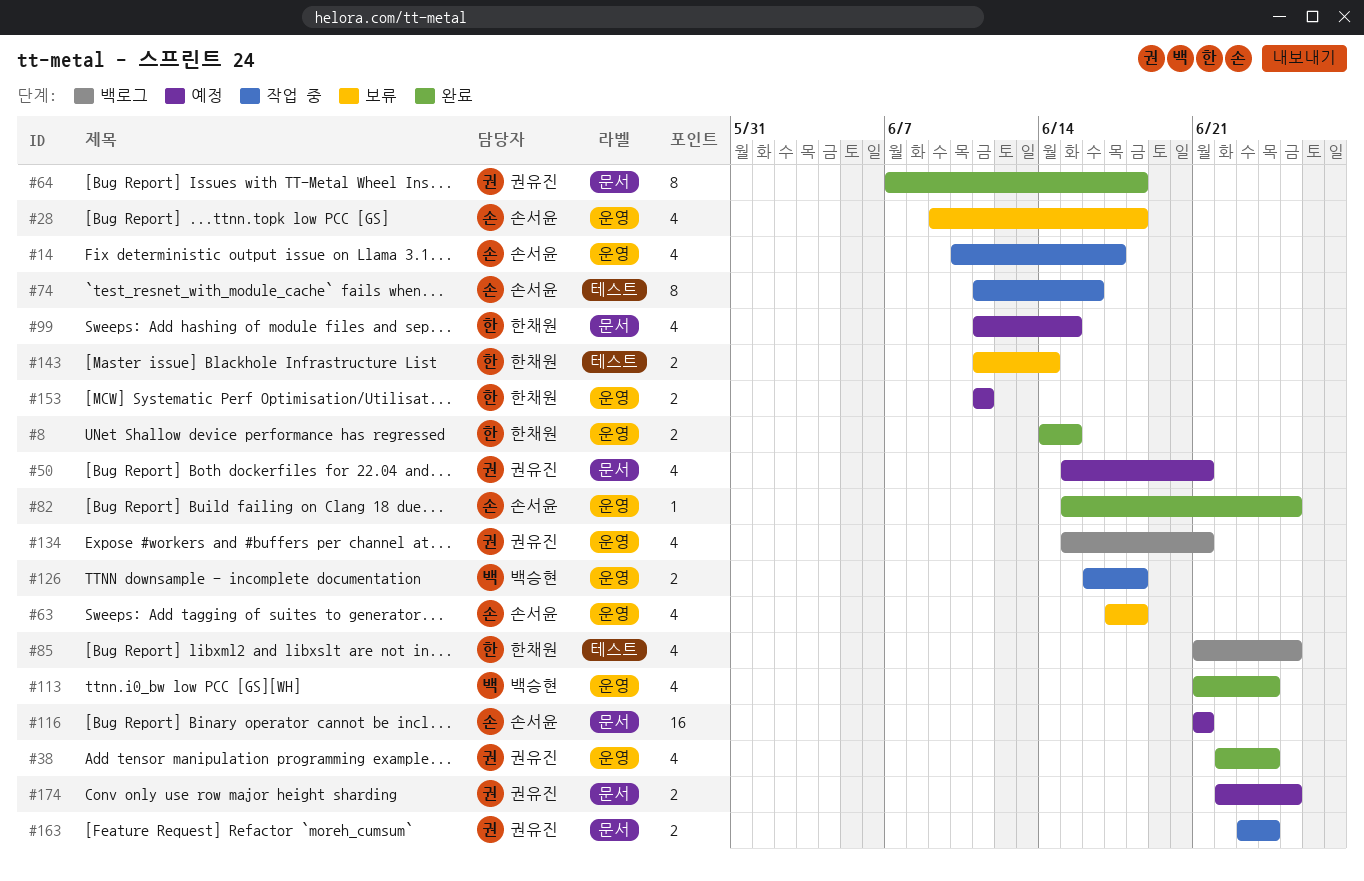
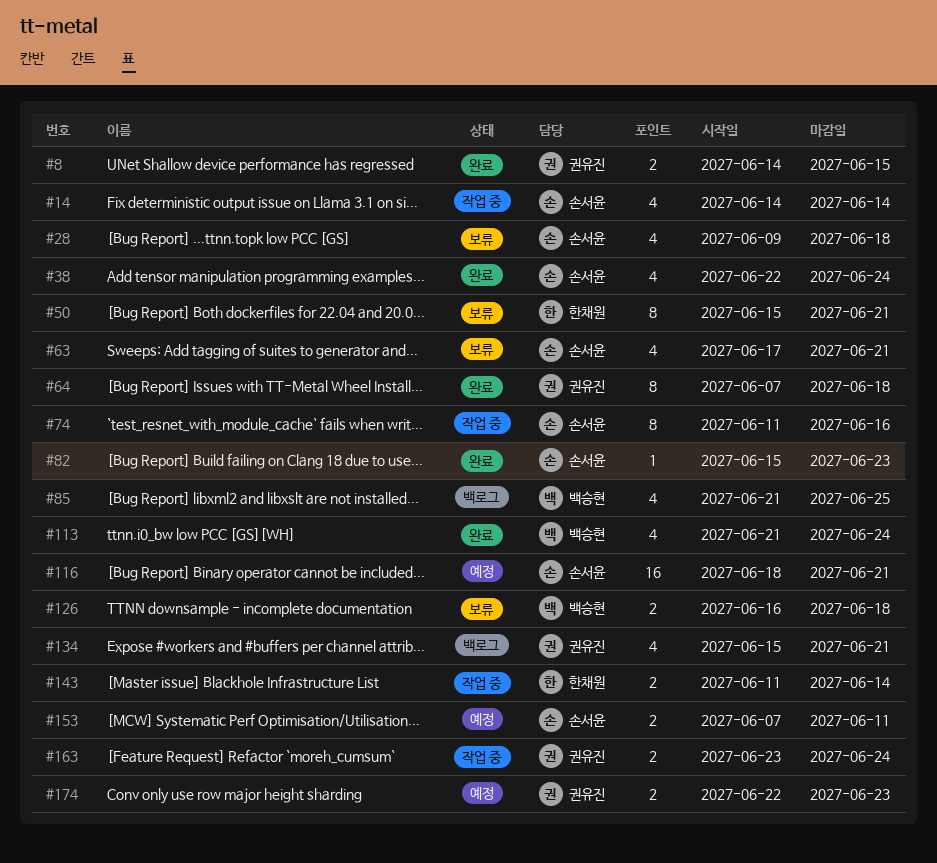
#8, owner: 한채원 -> 권유진
#14, start: Jun 10 -> Jun 14
#14, due: Jun 17 -> Jun 14
#38, owner: 권유진 -> 손서윤
#50, status: 예정 -> 보류
#50, owner: 권유진 -> 한채원
#50, estimate: 4 -> 8
#63, due: Jun 18 -> Jun 21
#82, due: Jun 25 -> Jun 23
#85, owner: 한채원 -> 백승현
#99: present -> none
#116, start: Jun 21 -> Jun 18
#126, status: 작업 중 -> 보류
#143, status: 보류 -> 작업 중
#153, owner: 한채원 -> 손서윤
#153, start: Jun 11 -> Jun 7
#174, due: Jun 25 -> Jun 23

